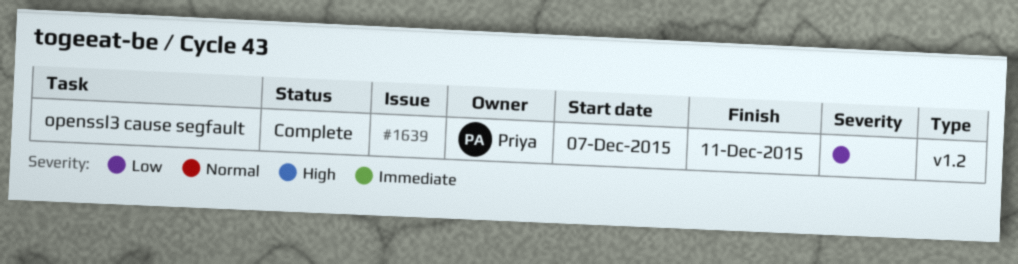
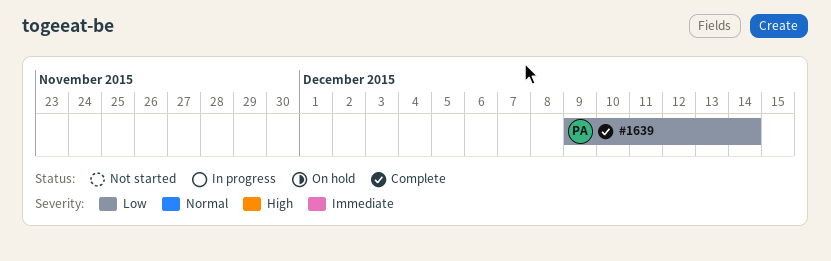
#1639, start: Dec 7 -> Dec 9
#1639, due: Dec 11 -> Dec 14

